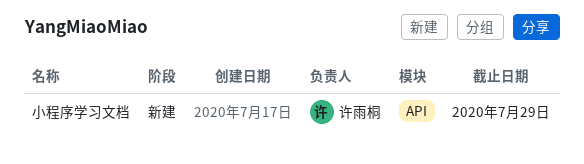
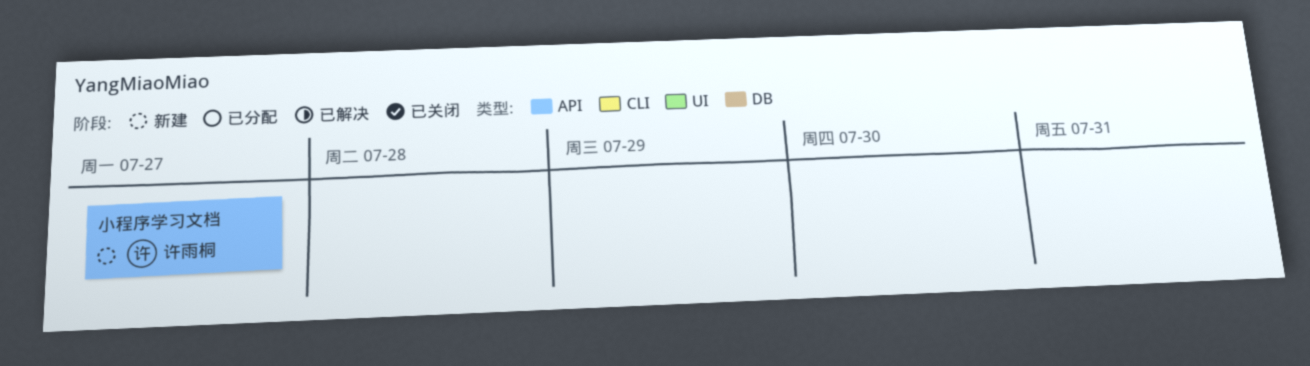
小程序学习文档, due: Jul 29 -> Jul 27

